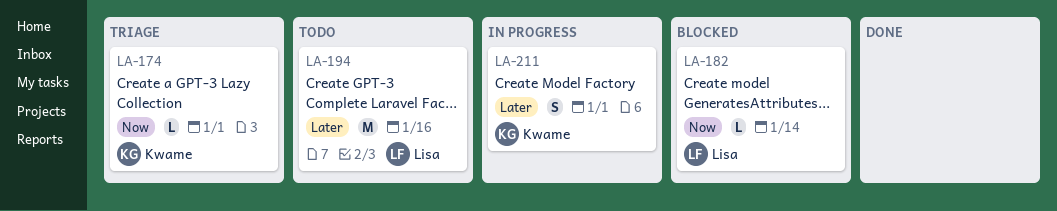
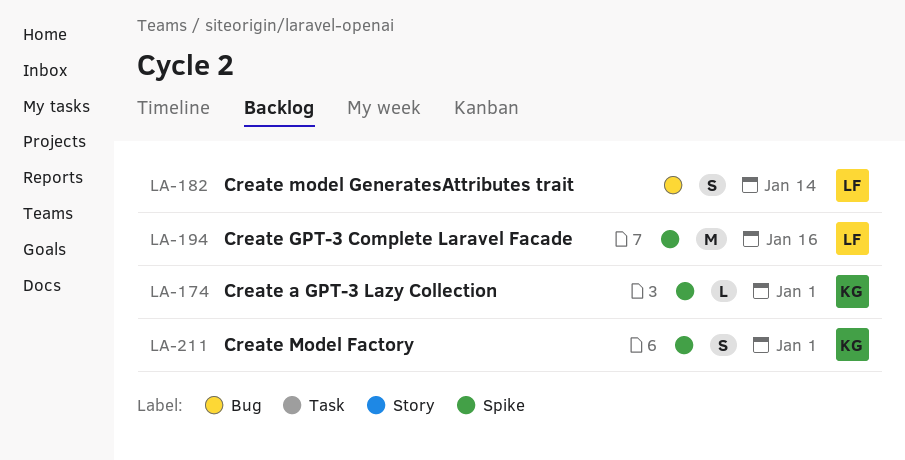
LA-182, estimate: L -> S

